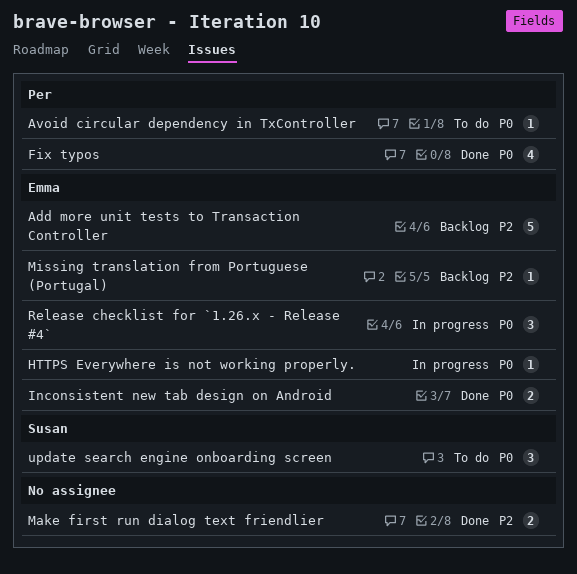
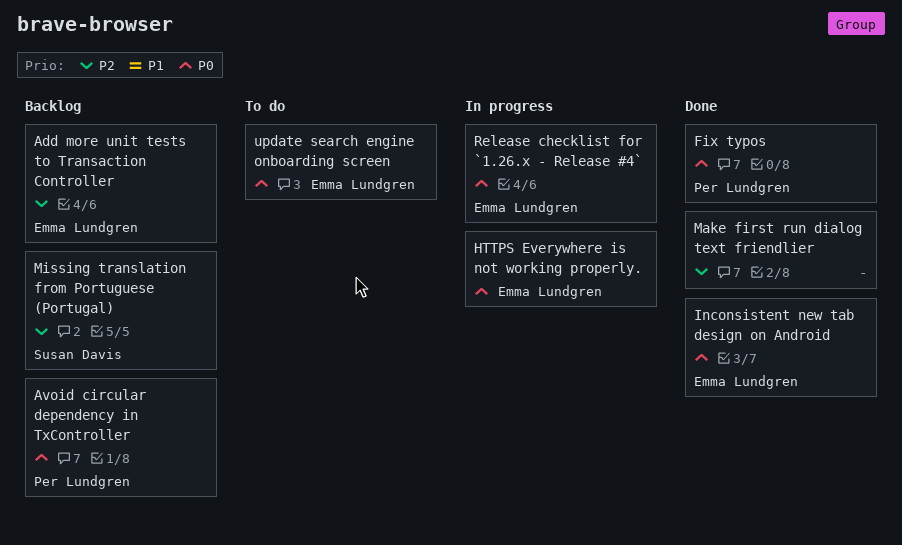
Avoid circular dependency in TxController, status: To do -> Backlog
Missing translation from Portuguese (Portugal), owner: Emma Lundgren -> Susan Davis
update search engine onboarding screen, owner: Susan Davis -> Emma Lundgren

